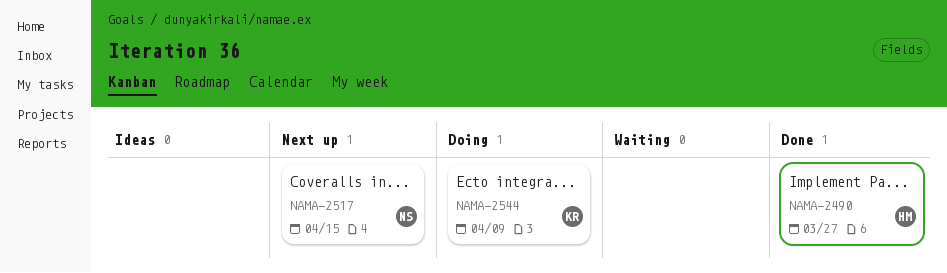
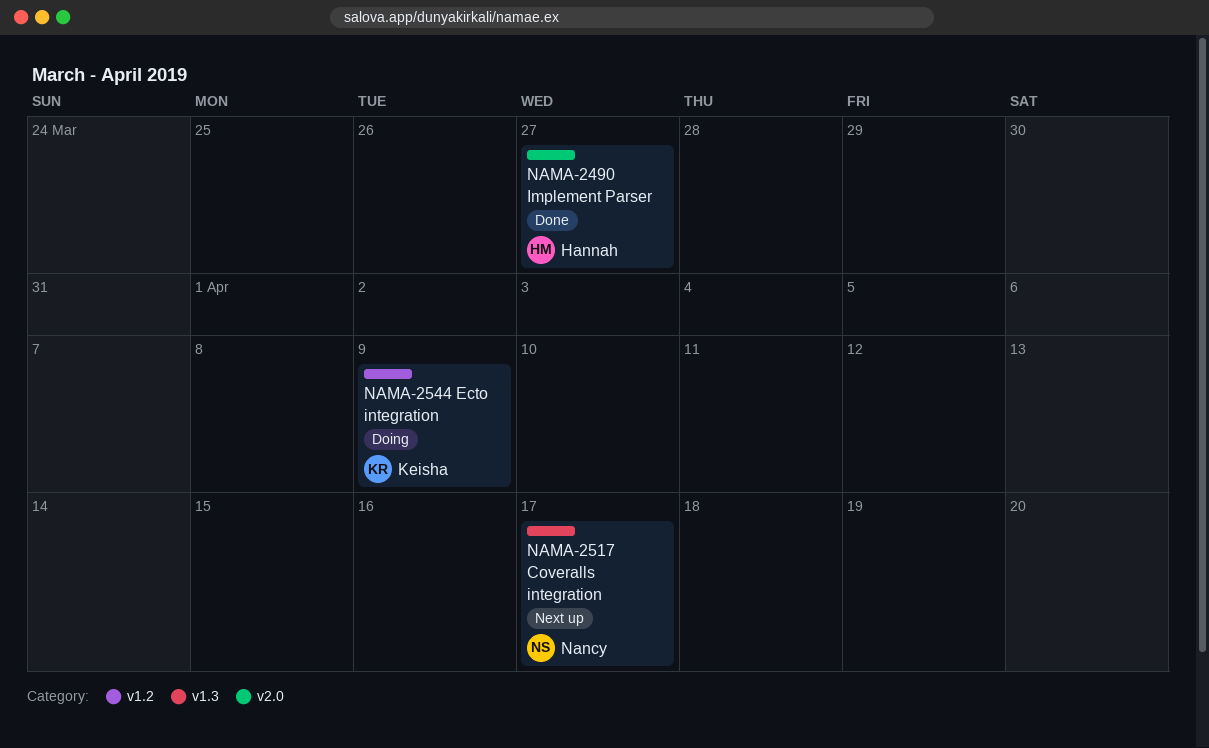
NAMA-2517, due: Apr 15 -> Apr 17

